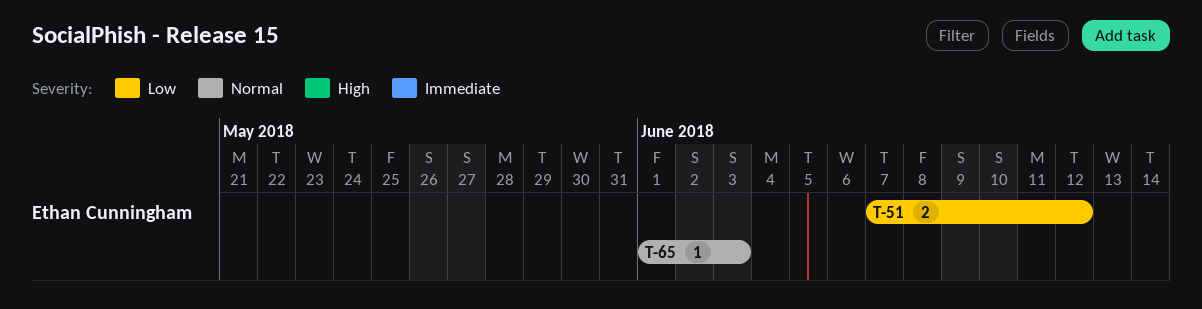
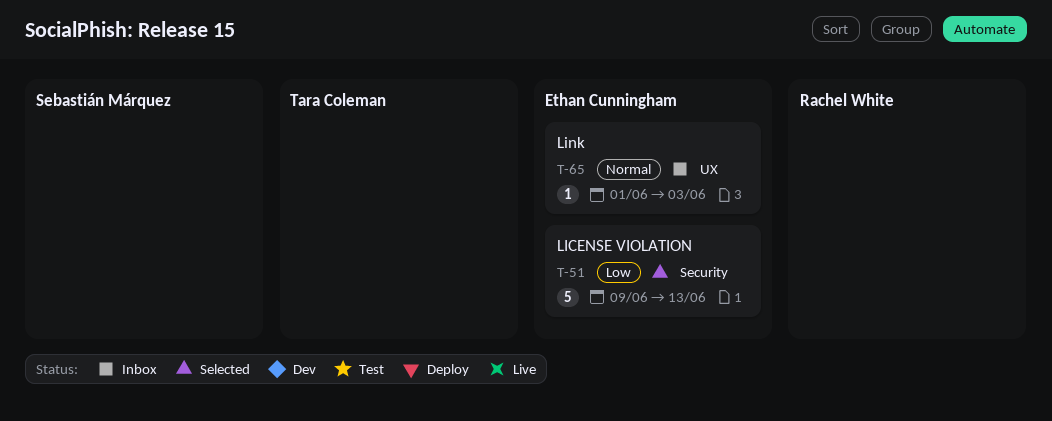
T-51, estimate: 2 -> 5
T-51, start: Jun 7 -> Jun 9
T-51, due: Jun 12 -> Jun 13

